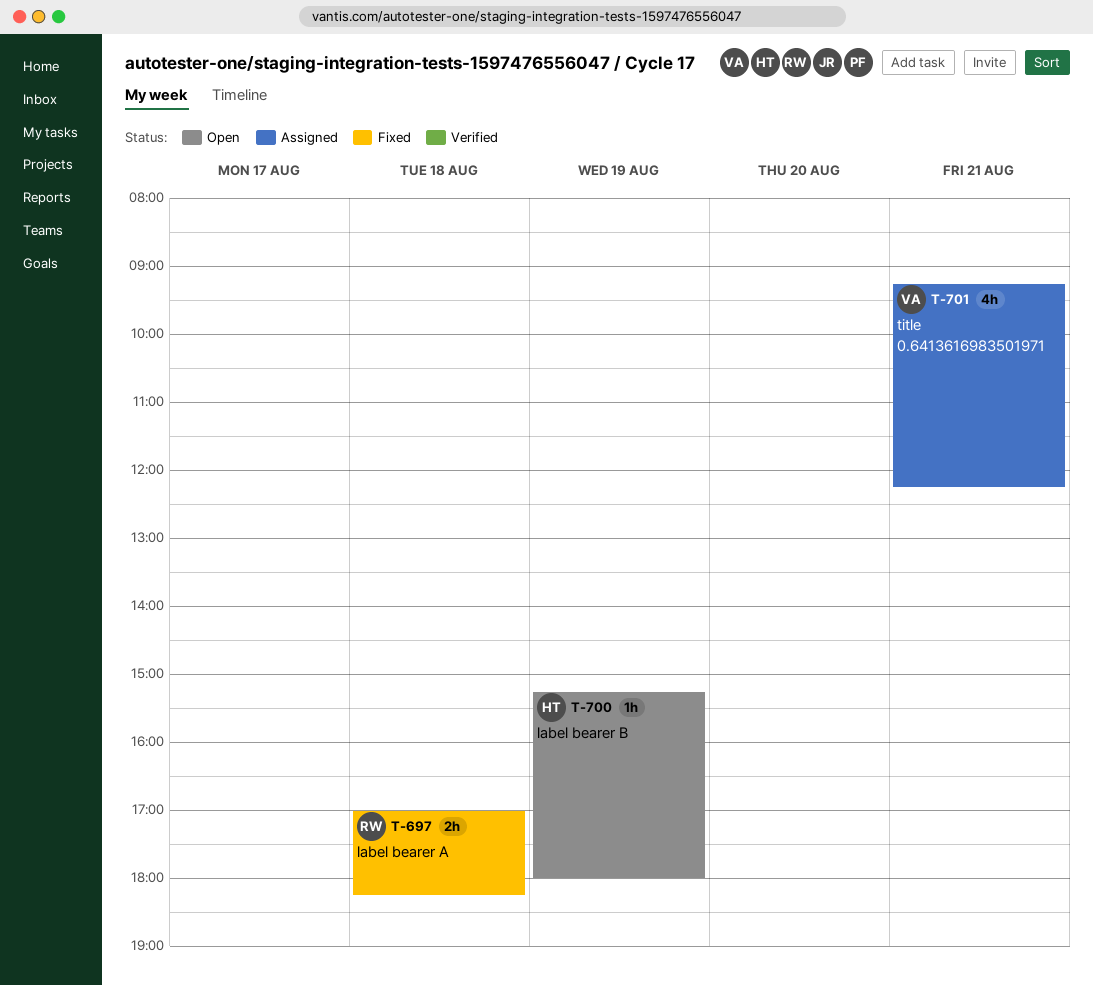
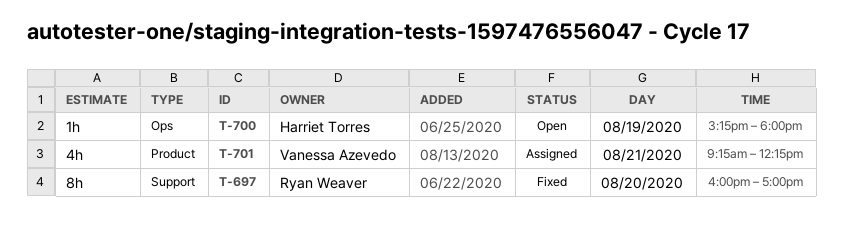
T-697, estimate: 2h -> 8h
T-697, day: Aug 18 -> Aug 20
T-697, begins: 17:00 -> 16:00
T-697, ends: 18:15 -> 17:00

